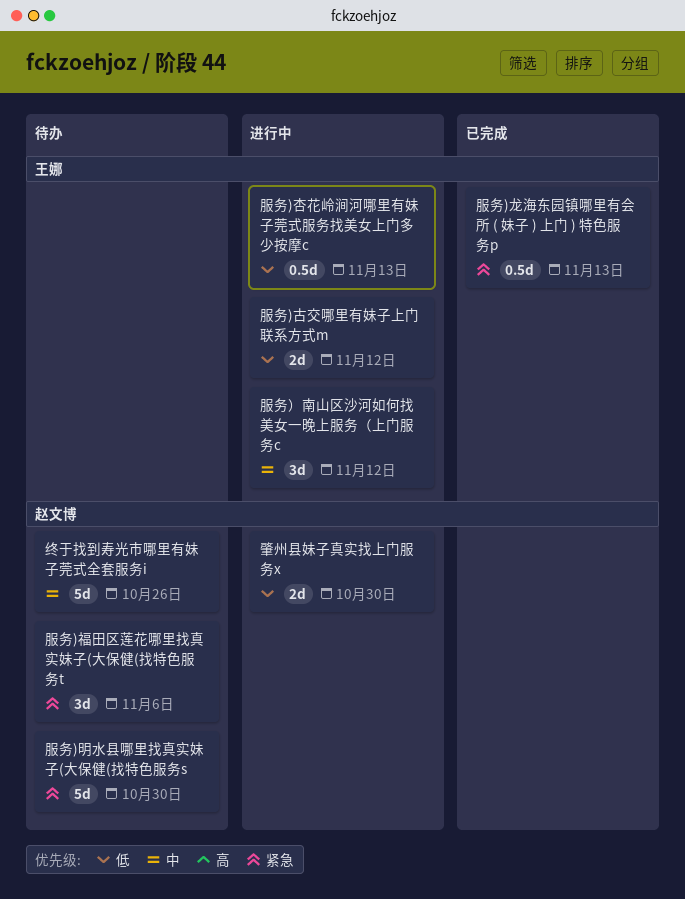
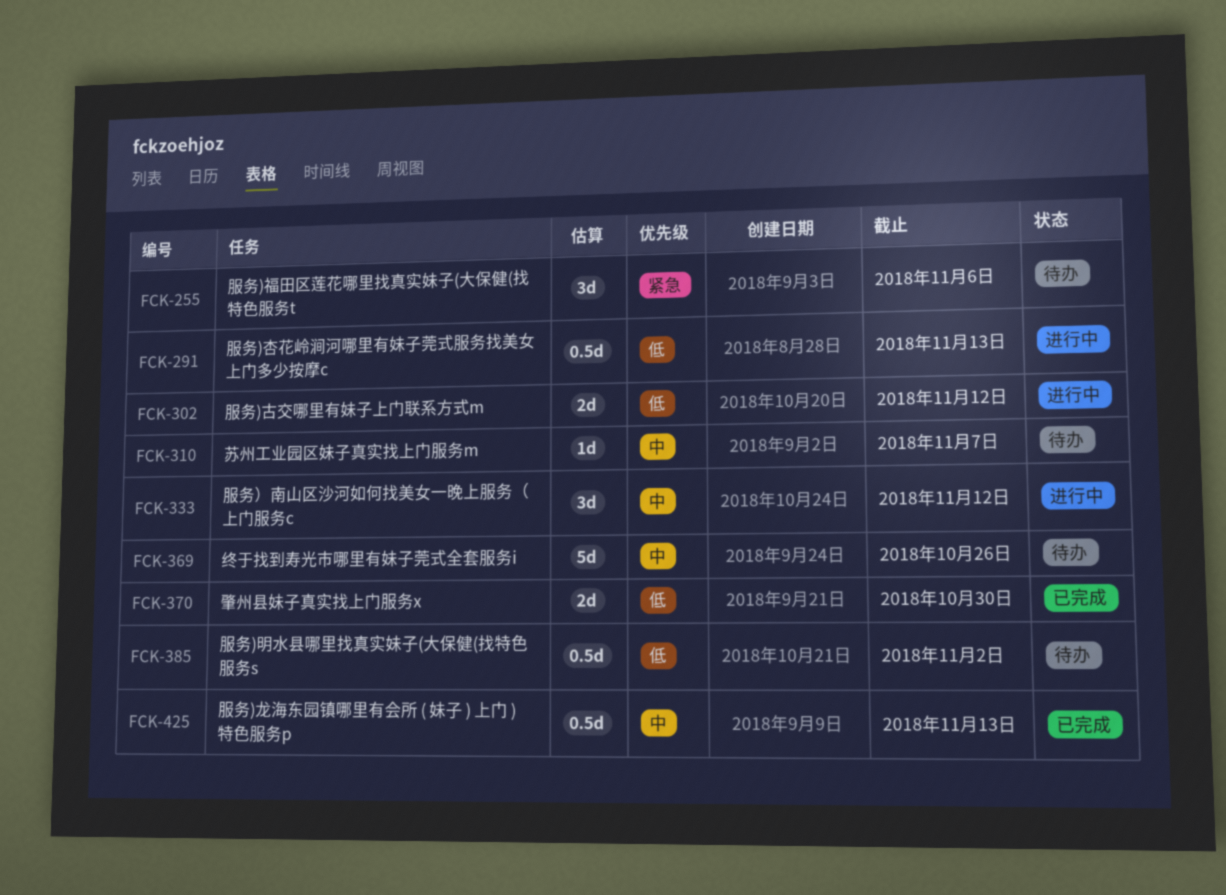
服务)明水县哪里找真实妹子(大保健(找特色服务s, priority: 紧急 -> 低
服务)明水县哪里找真实妹子(大保健(找特色服务s, estimate: 5d -> 0.5d
服务)明水县哪里找真实妹子(大保健(找特色服务s, due: Oct 30 -> Nov 2
服务)龙海东园镇哪里有会所 ( 妹子 ) 上门 ) 特色服务p, priority: 紧急 -> 中
肇州县妹子真实找上门服务x, status: 进行中 -> 已完成
苏州工业园区妹子真实找上门服务m: none -> present

